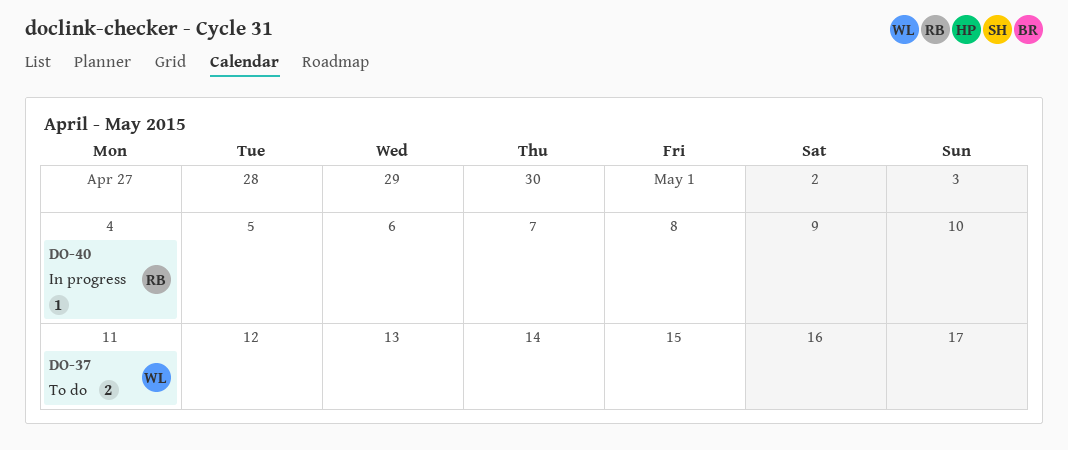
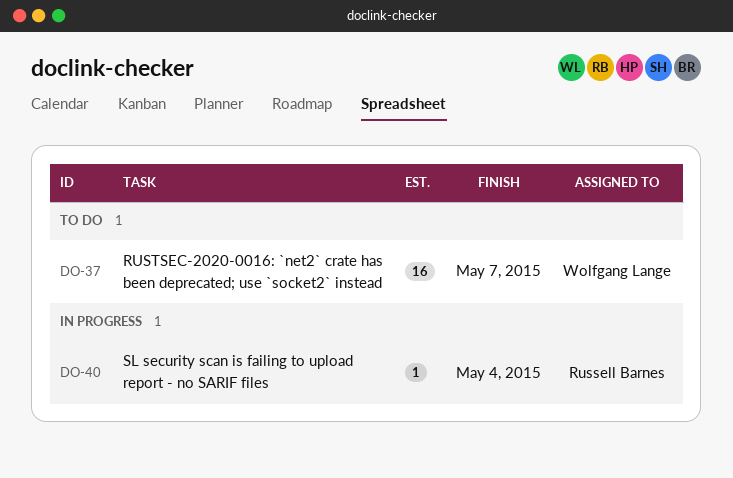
DO-37, estimate: 2 -> 16
DO-37, due: May 11 -> May 7

